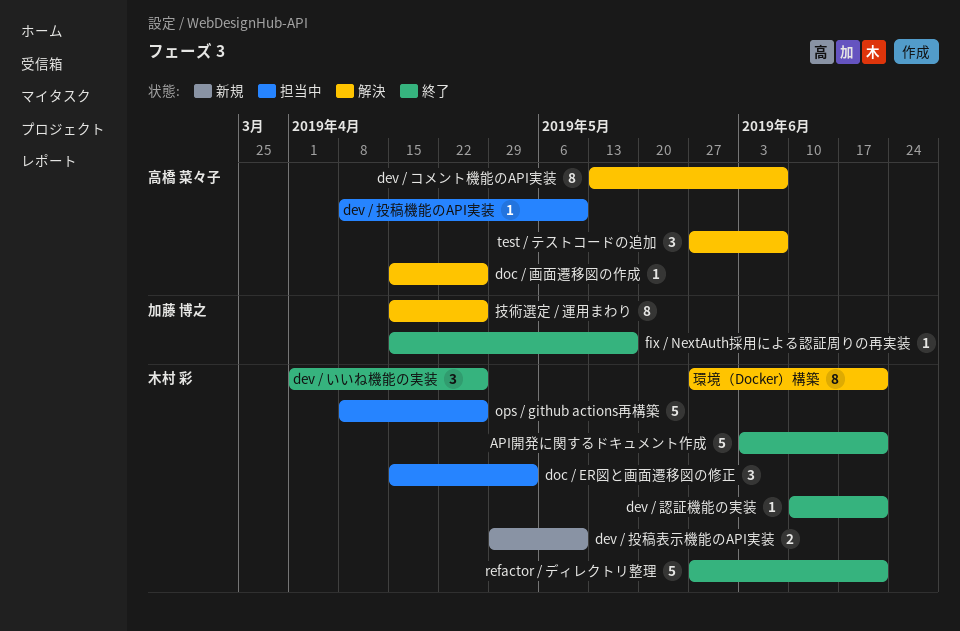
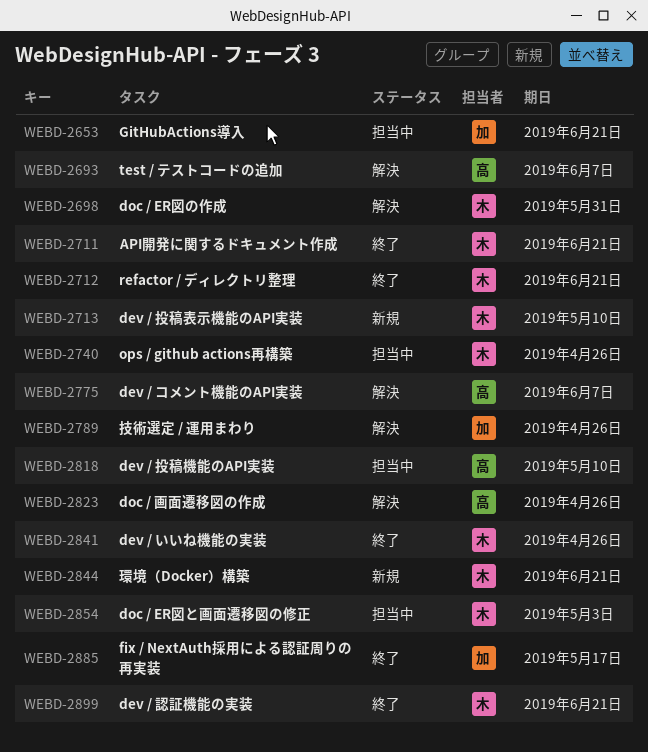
doc / ER図の作成: none -> present
GitHubActions導入: none -> present
環境（Docker）構築, status: 解決 -> 新規

